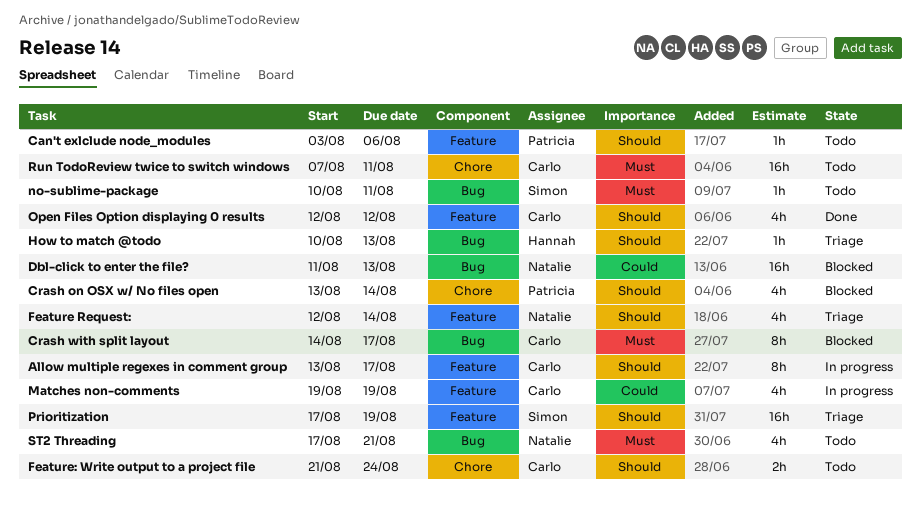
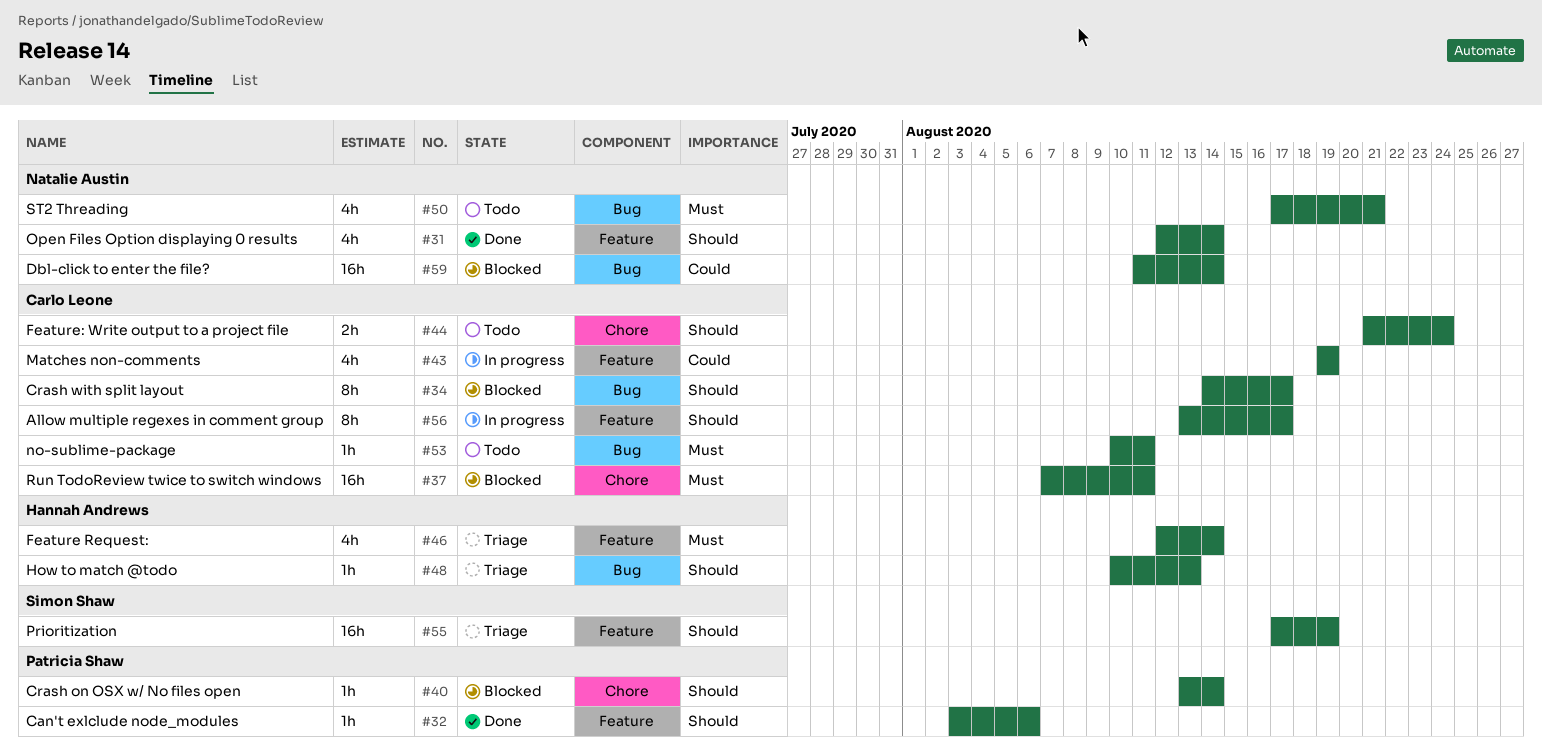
Can't exlclude node_modules, status: Todo -> Done
Crash on OSX w/ No files open, estimate: 4h -> 1h
Crash with split layout, priority: Must -> Should
Dbl-click to enter the file?, due: Aug 13 -> Aug 14
Feature Request:, owner: Natalie Austin -> Hannah Andrews
Feature Request:, priority: Should -> Must
no-sublime-package, owner: Simon Shaw -> Carlo Leone
Open Files Option displaying 0 results, owner: Carlo Leone -> Natalie Austin
Open Files Option displaying 0 results, due: Aug 12 -> Aug 14
Run TodoReview twice to switch windows, status: Todo -> Blocked

